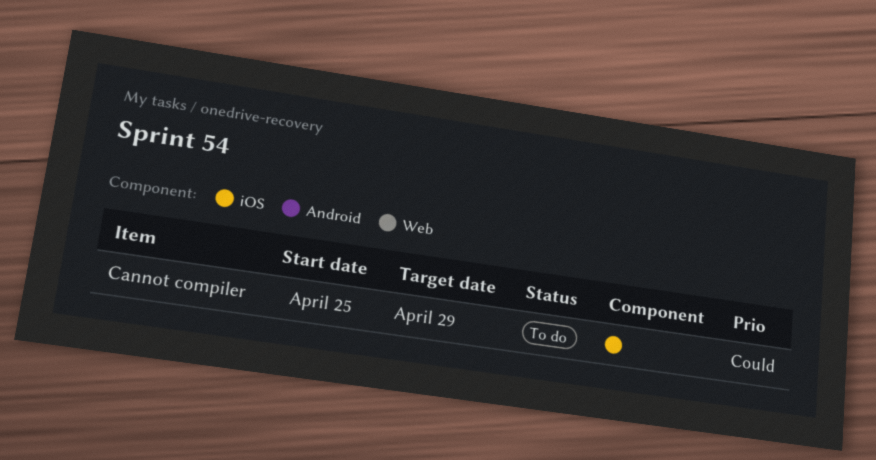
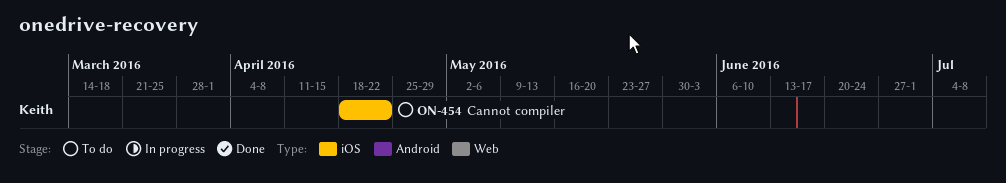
Cannot compiler, start: Apr 25 -> Apr 18
Cannot compiler, due: Apr 29 -> Apr 22

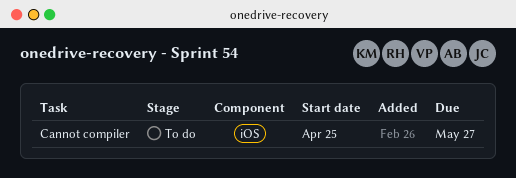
Cannot compiler, start: Apr 18 -> Apr 25
Cannot compiler, due: Apr 22 -> May 27

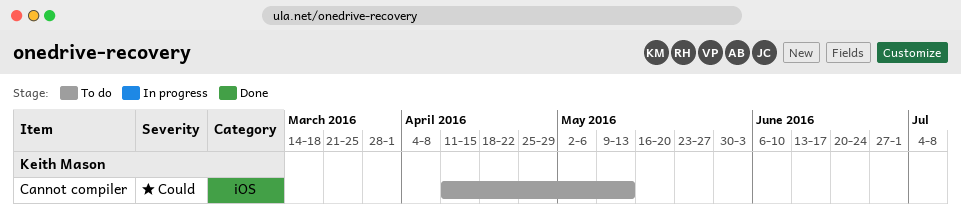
Cannot compiler, start: Apr 25 -> Apr 11
Cannot compiler, due: May 27 -> May 13

